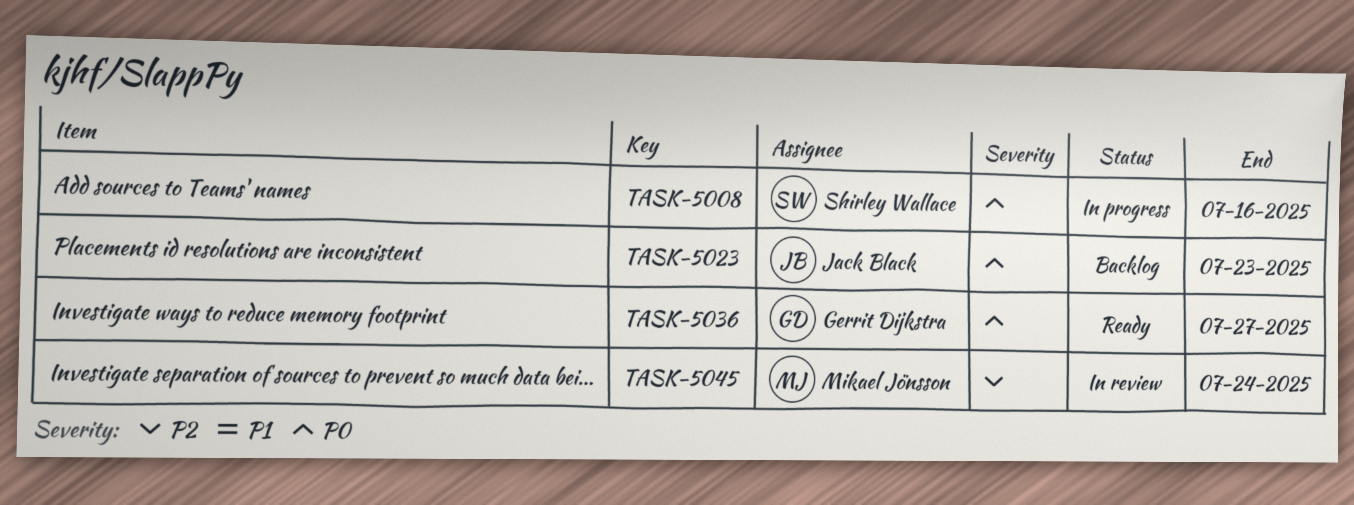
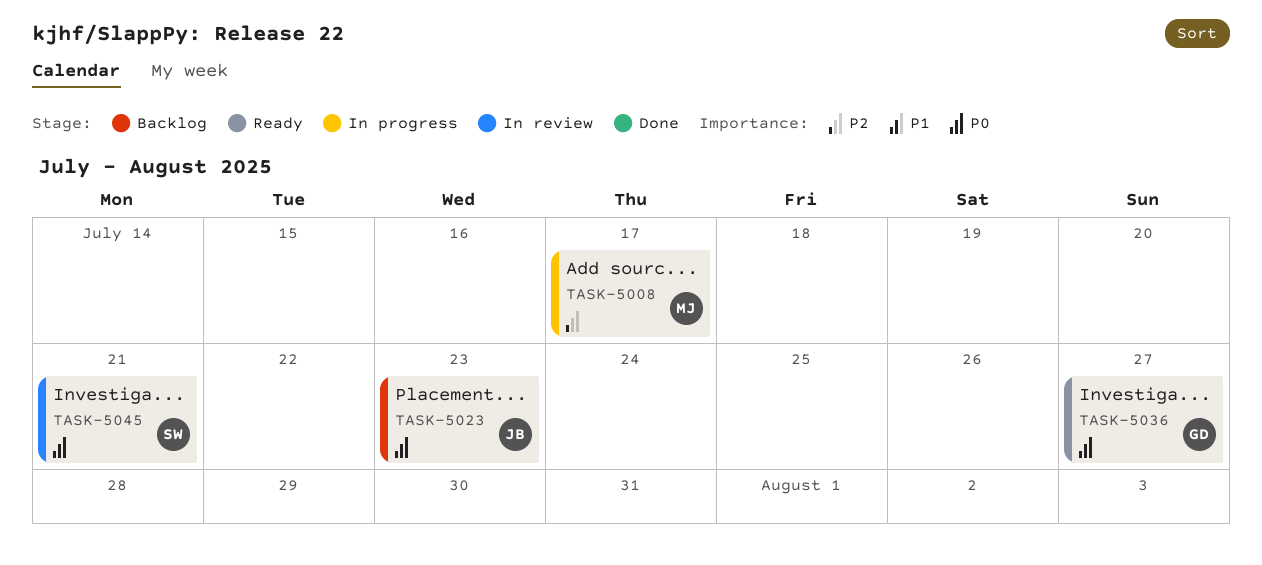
TASK-5008, owner: Shirley Wallace -> Mikael Jönsson
TASK-5008, priority: P0 -> P2
TASK-5008, due: Jul 16 -> Jul 17
TASK-5045, owner: Mikael Jönsson -> Shirley Wallace
TASK-5045, priority: P2 -> P0
TASK-5045, due: Jul 24 -> Jul 21

